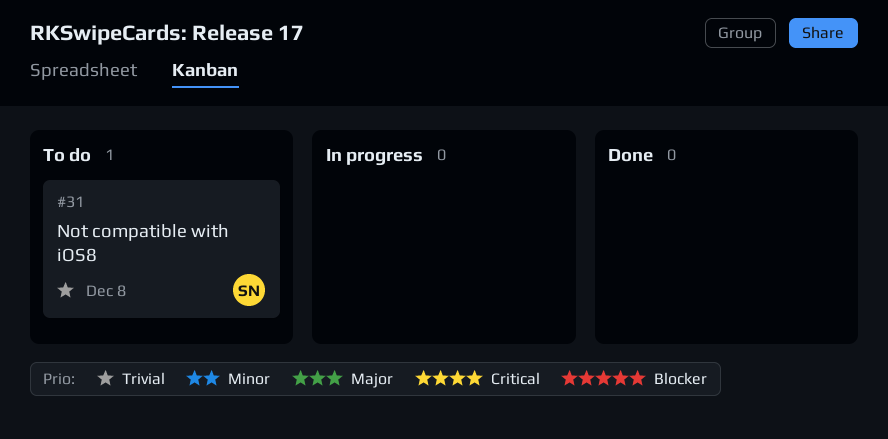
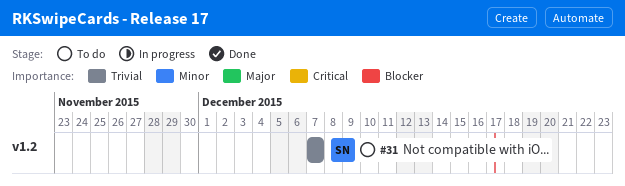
#31, due: Dec 8 -> Dec 7

